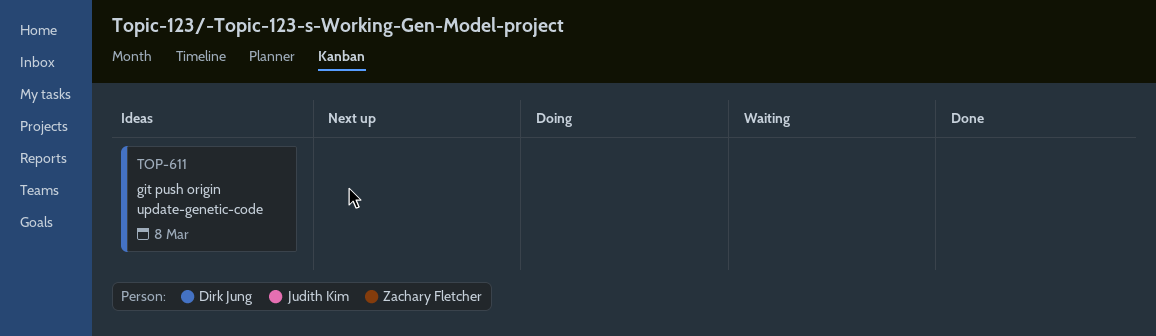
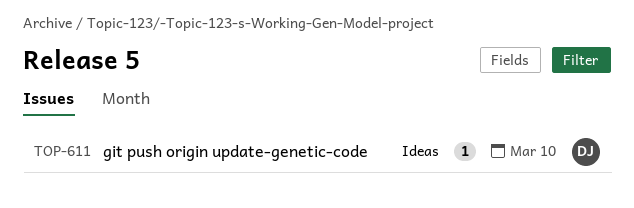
TOP-611, due: Mar 8 -> Mar 10

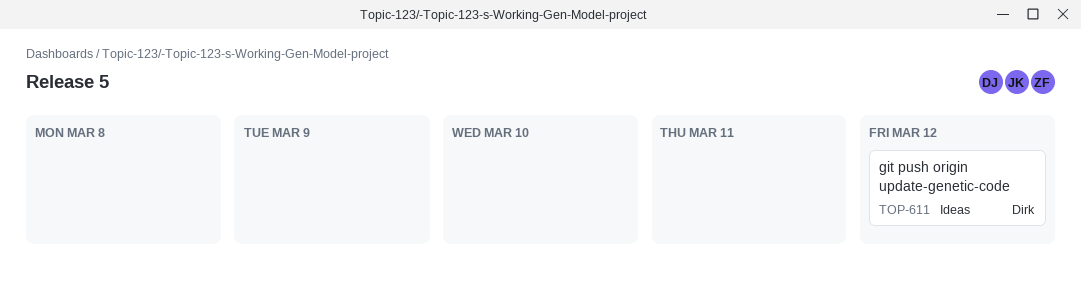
TOP-611, due: Mar 10 -> Mar 12

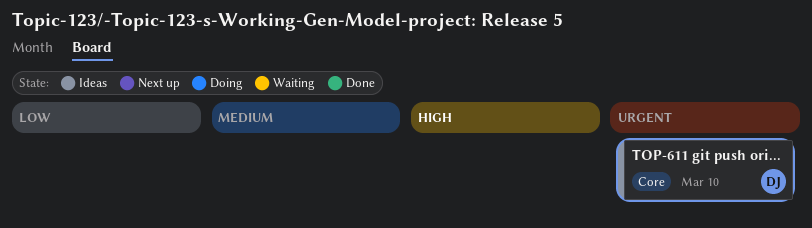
TOP-611, due: Mar 12 -> Mar 10

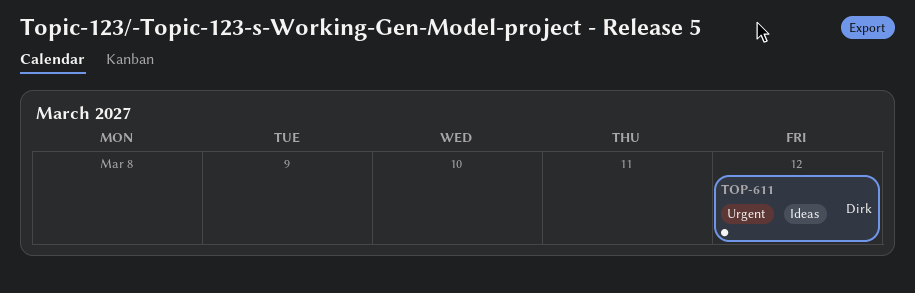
TOP-611, due: Mar 10 -> Mar 12

